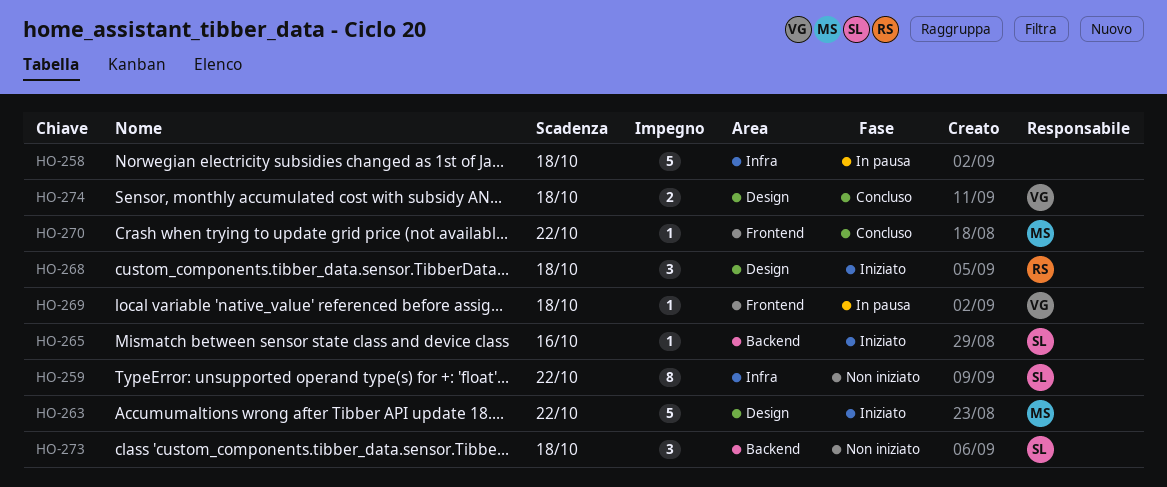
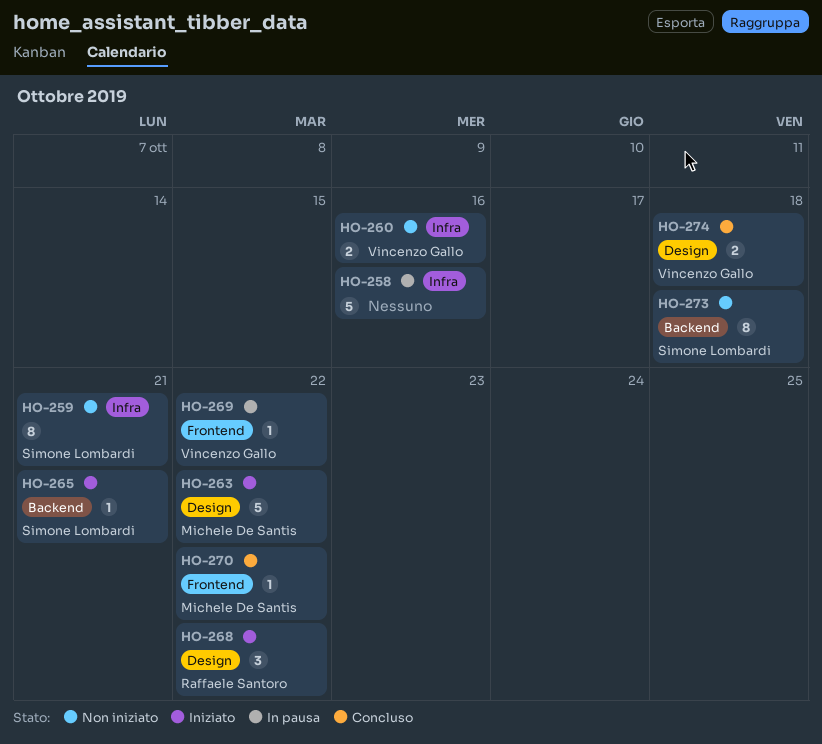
HO-258, due: Oct 18 -> Oct 16
HO-259, due: Oct 22 -> Oct 21
HO-260: none -> present
HO-265, due: Oct 16 -> Oct 21
HO-268, due: Oct 18 -> Oct 22
HO-269, due: Oct 18 -> Oct 22
HO-273, estimate: 3 -> 8

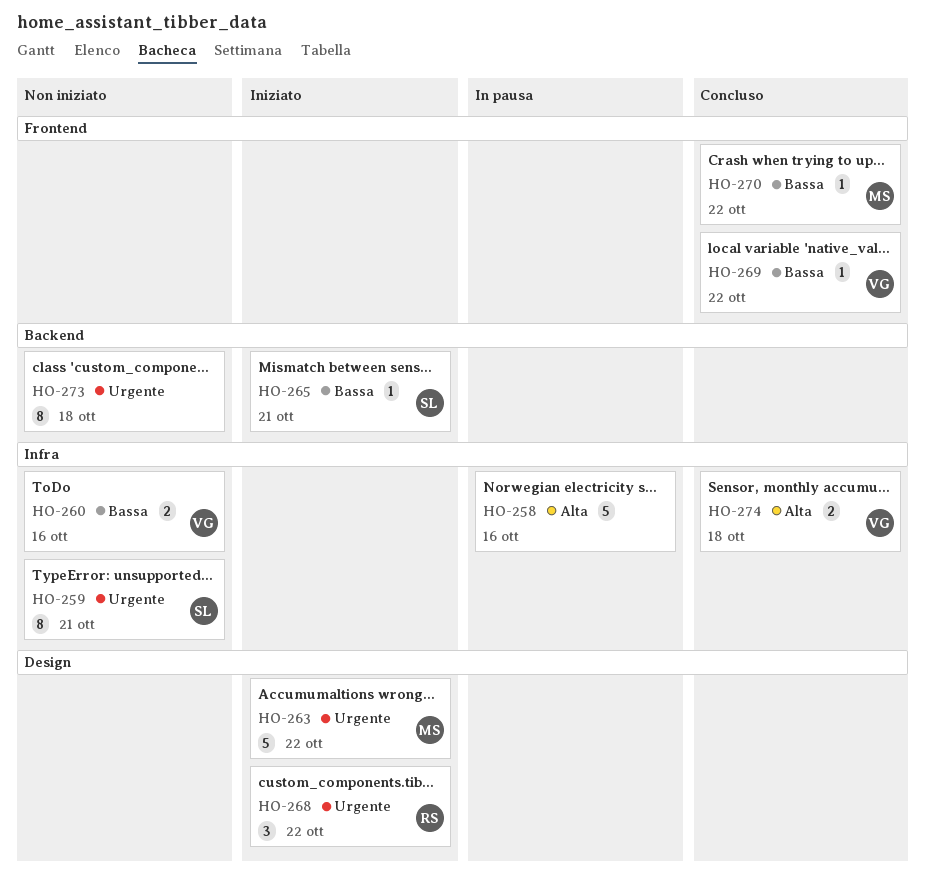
HO-269, status: In pausa -> Concluso
HO-273, owner: Simone Lombardi -> none
HO-274, label: Design -> Infra

